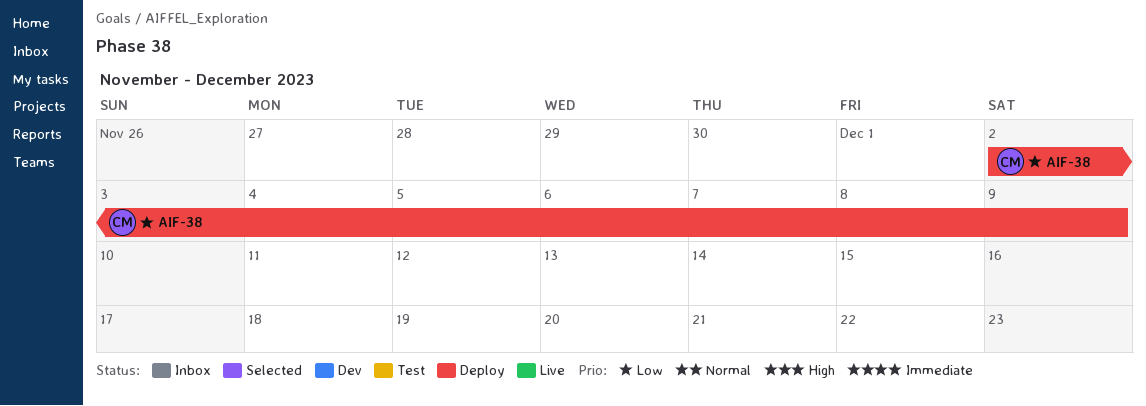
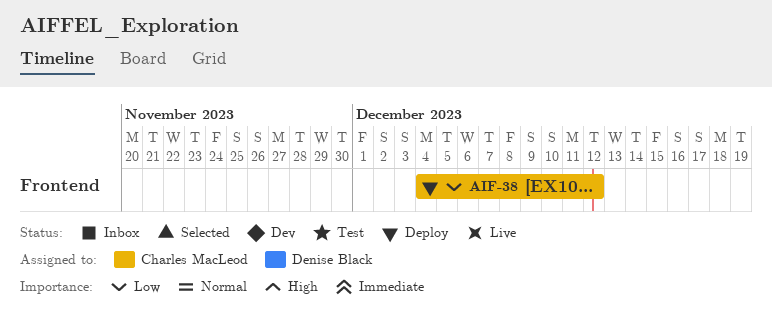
AIF-38, start: Dec 2 -> Dec 4
AIF-38, due: Dec 9 -> Dec 12

